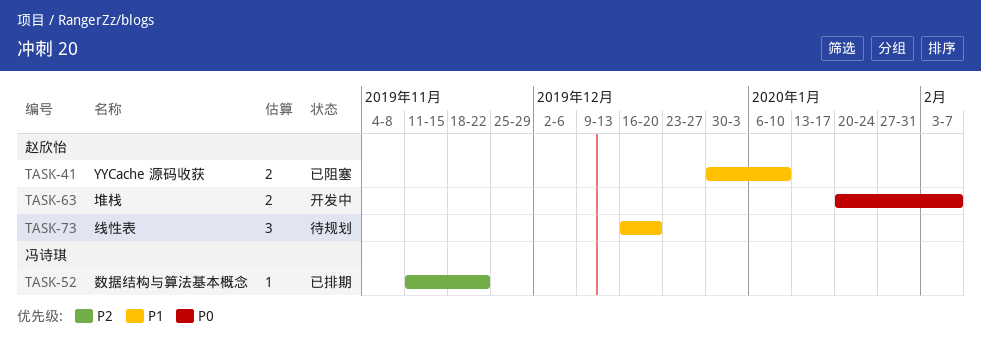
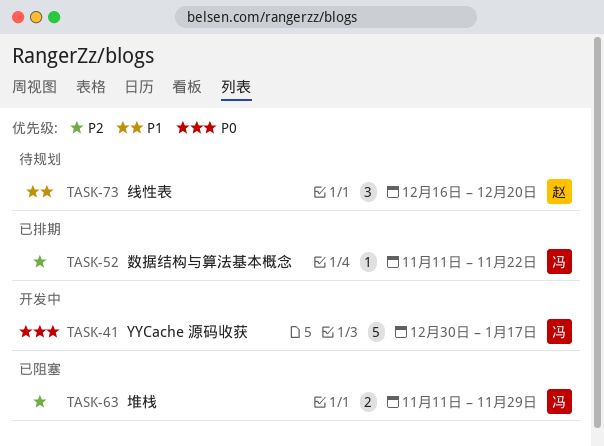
TASK-41, status: 已阻塞 -> 开发中
TASK-41, owner: 赵欣怡 -> 冯诗琪
TASK-41, priority: P1 -> P0
TASK-41, estimate: 2 -> 5
TASK-41, due: Jan 10 -> Jan 17
TASK-63, status: 开发中 -> 已阻塞
TASK-63, owner: 赵欣怡 -> 冯诗琪
TASK-63, priority: P0 -> P2
TASK-63, start: Jan 20 -> Nov 11
TASK-63, due: Feb 7 -> Nov 29

